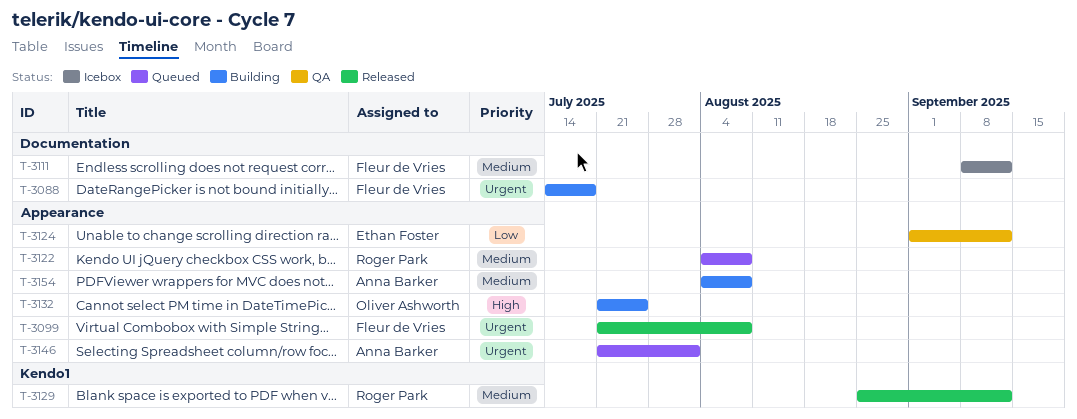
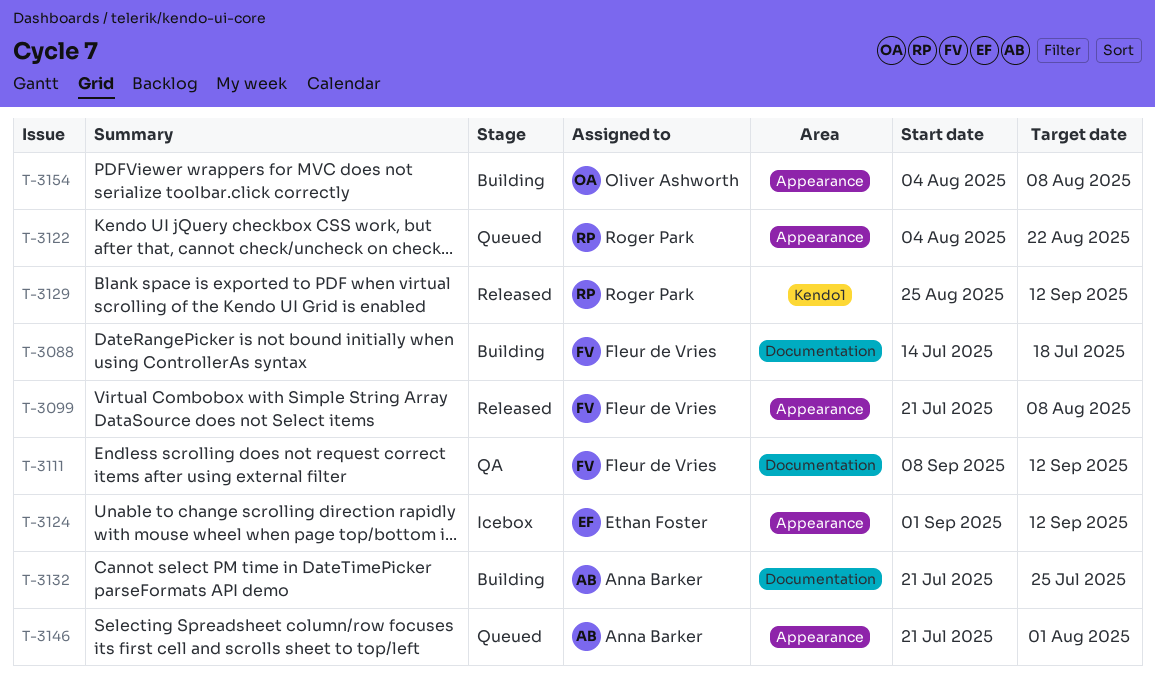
T-3111, status: Icebox -> QA
T-3122, due: Aug 8 -> Aug 22
T-3124, status: QA -> Icebox
T-3132, owner: Oliver Ashworth -> Anna Barker
T-3132, label: Appearance -> Documentation
T-3154, owner: Anna Barker -> Oliver Ashworth

